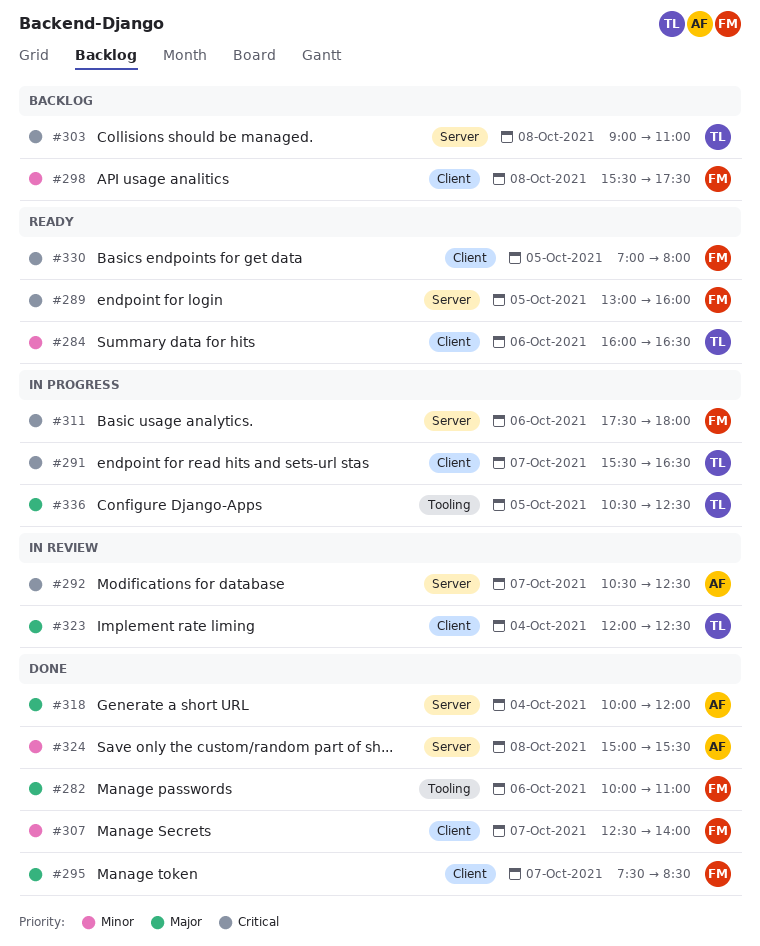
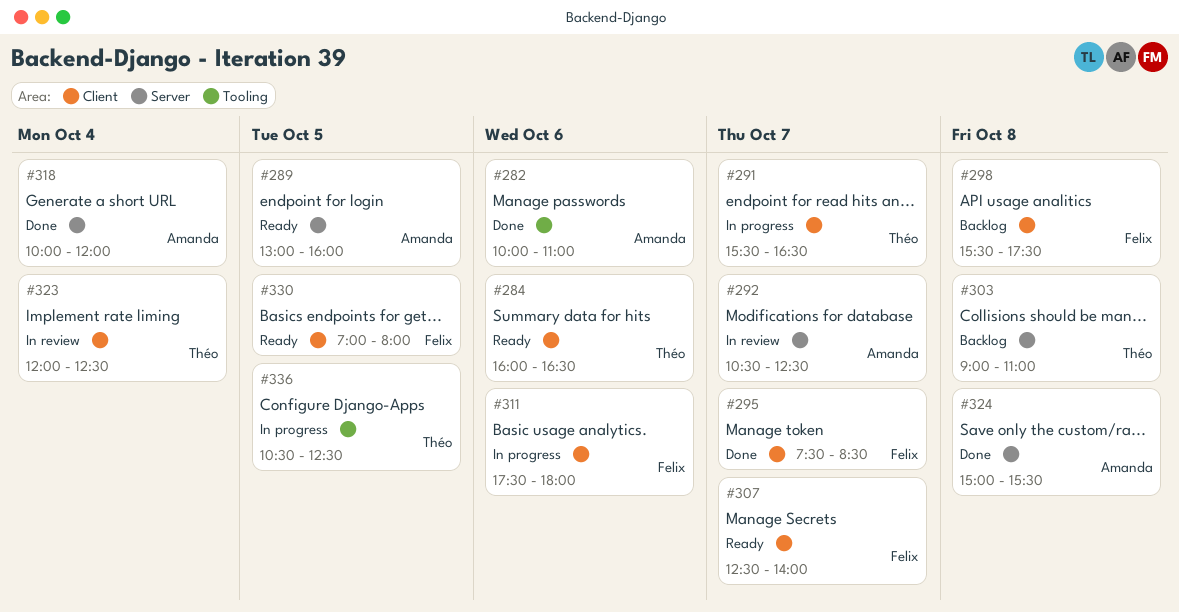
#282, owner: Felix -> Amanda
#289, owner: Felix -> Amanda
#307, status: Done -> Ready
#311, label: Server -> Client

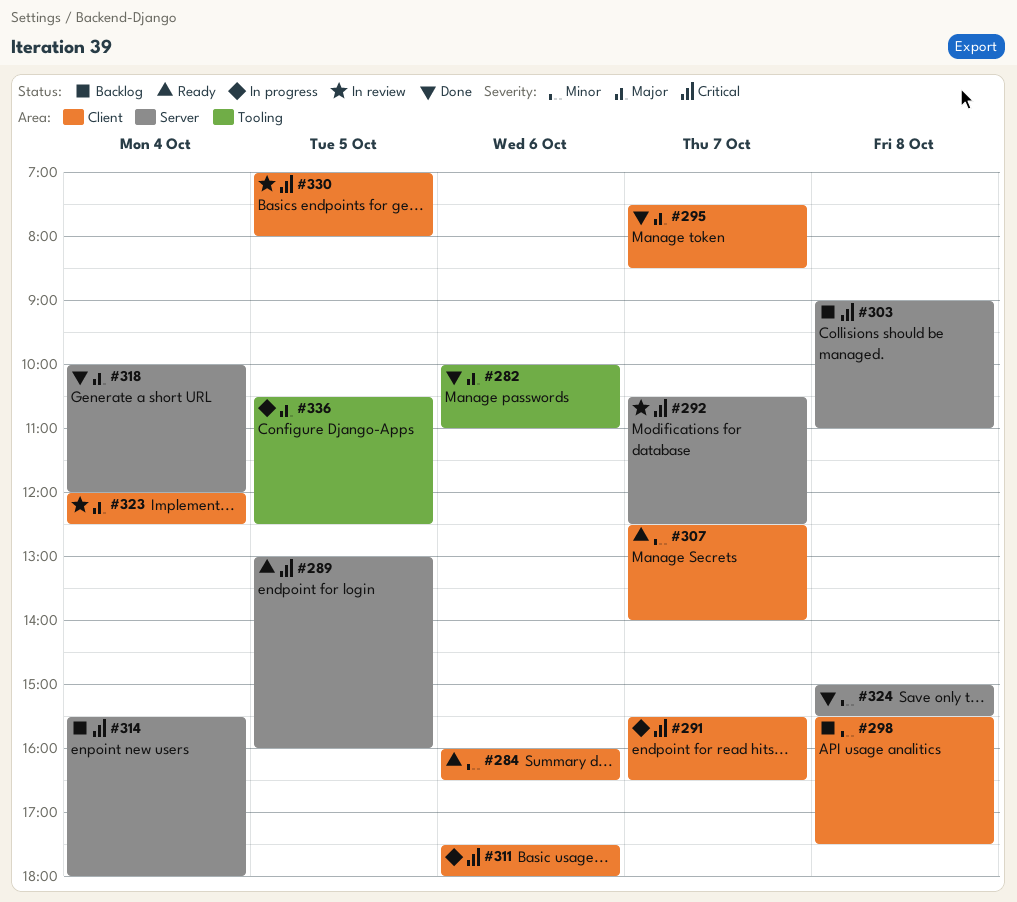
#314: none -> present
#330, status: Ready -> In review

